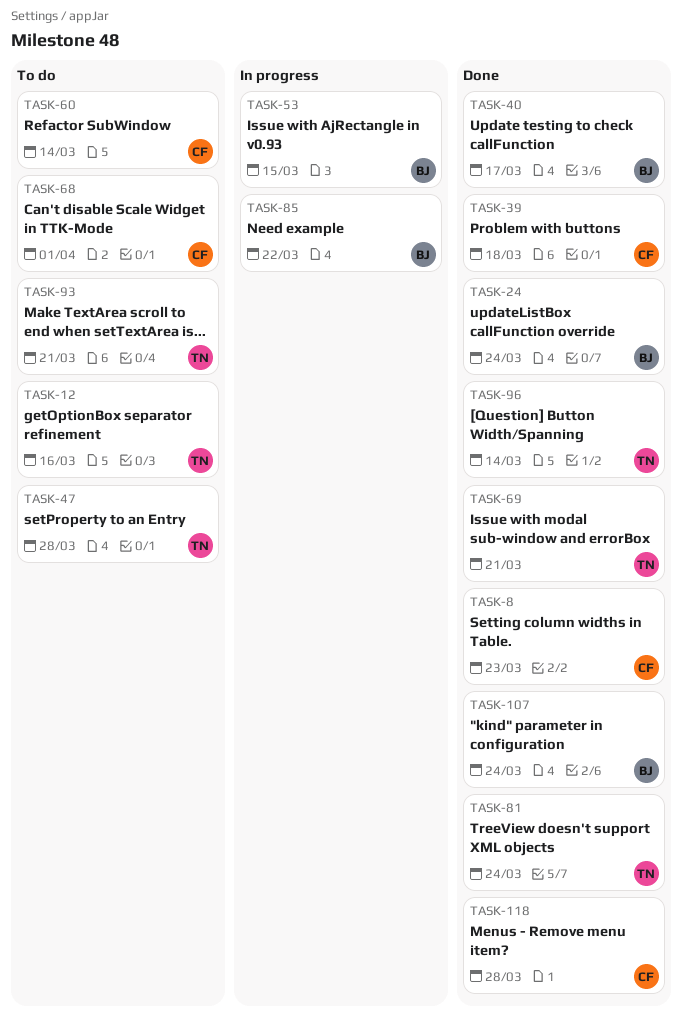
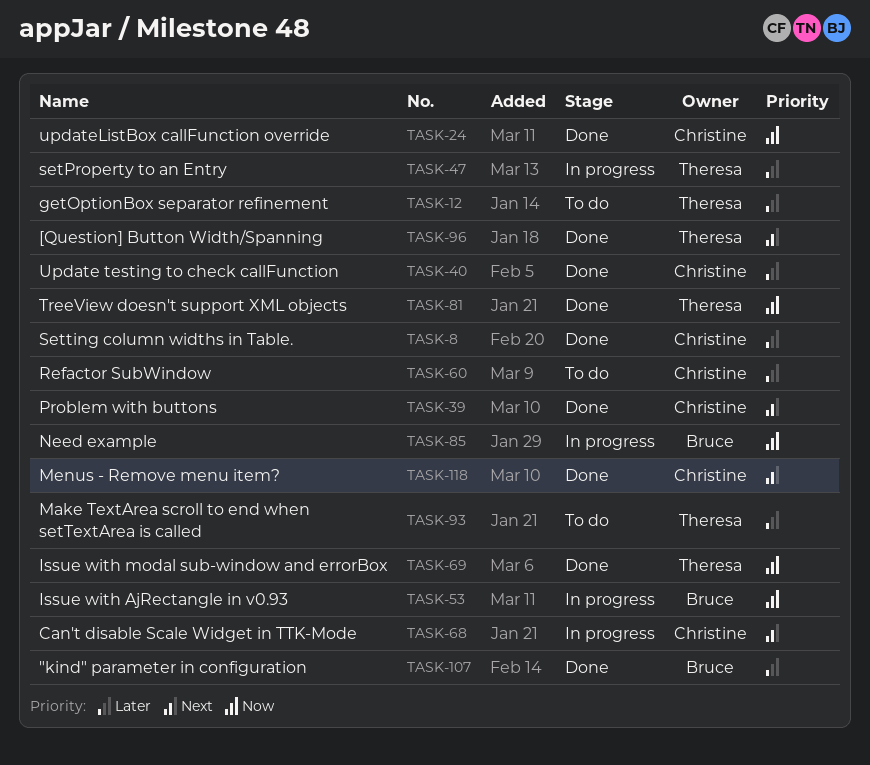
TASK-24, owner: Bruce -> Christine
TASK-40, owner: Bruce -> Christine
TASK-47, status: To do -> In progress
TASK-68, status: To do -> In progress

